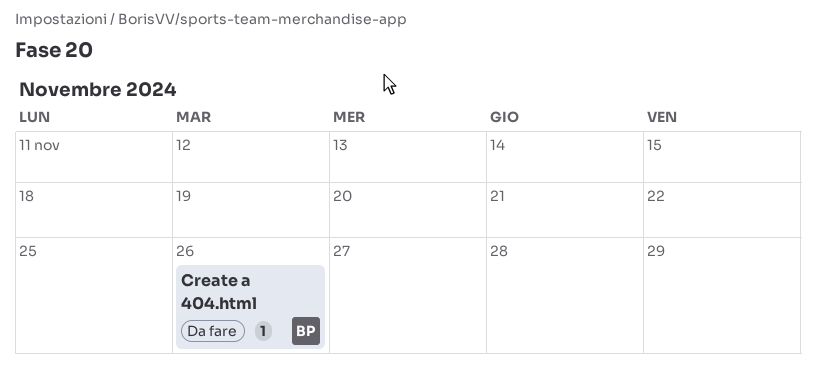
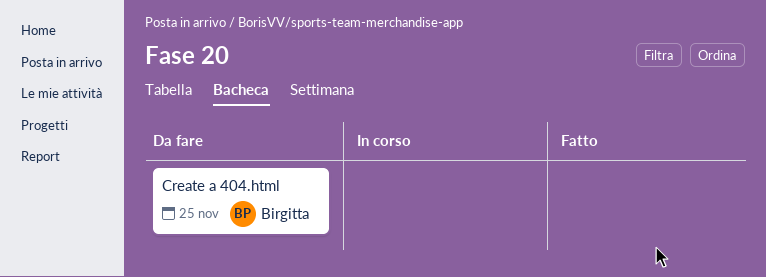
Create a 404.html, due: Nov 26 -> Nov 25

